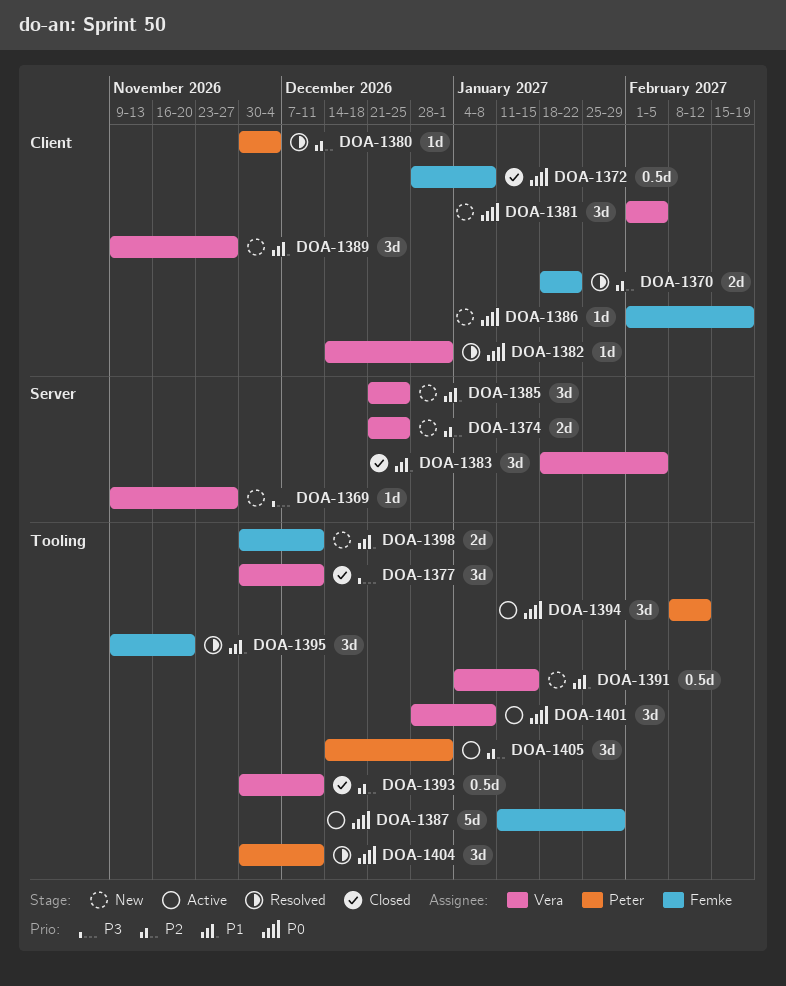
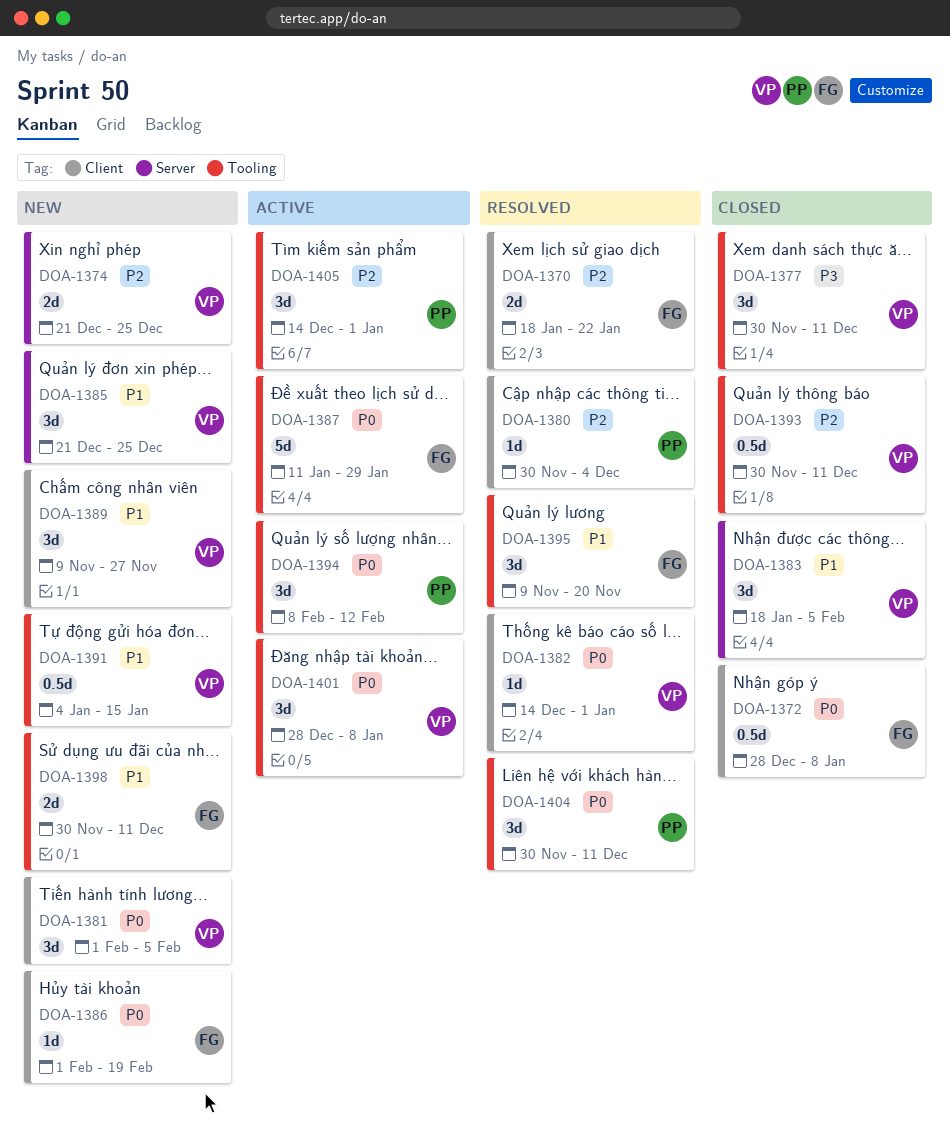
DOA-1369: present -> none

